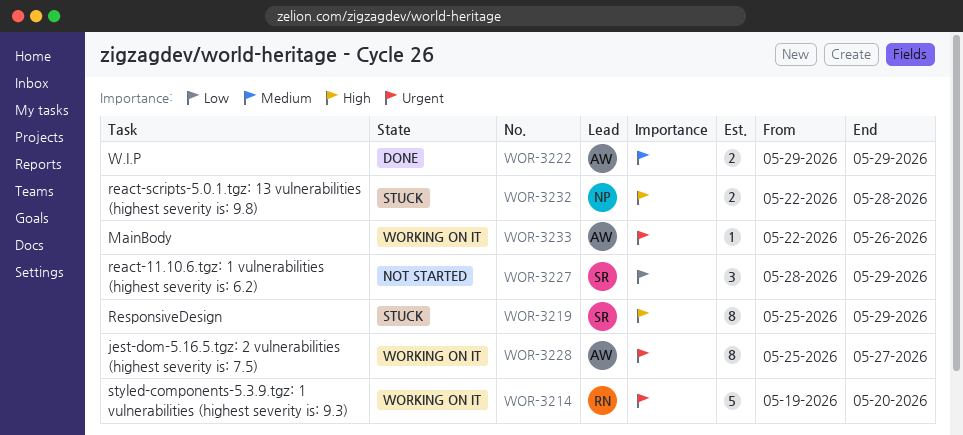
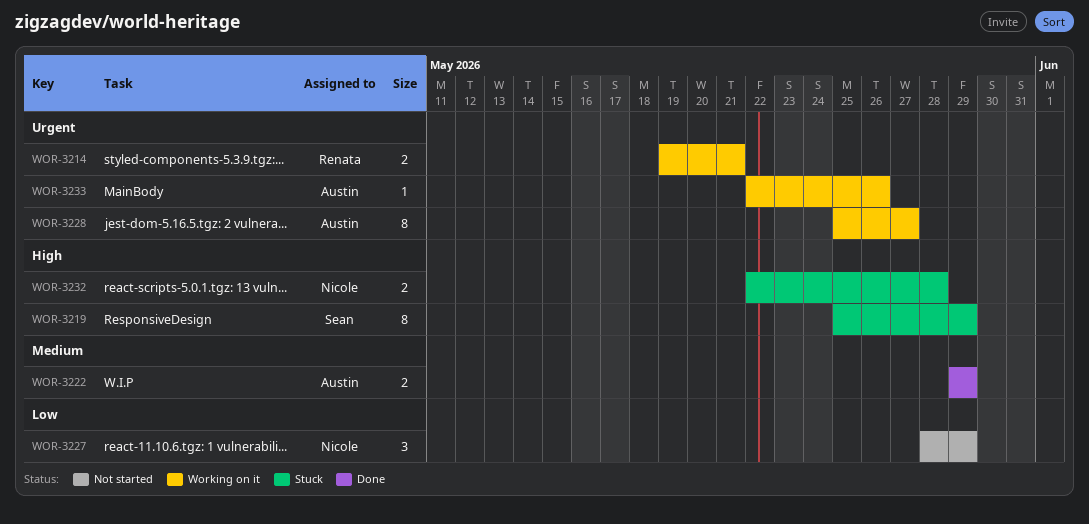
WOR-3214, estimate: 5 -> 2
WOR-3214, due: May 20 -> May 21
WOR-3227, owner: Sean -> Nicole

